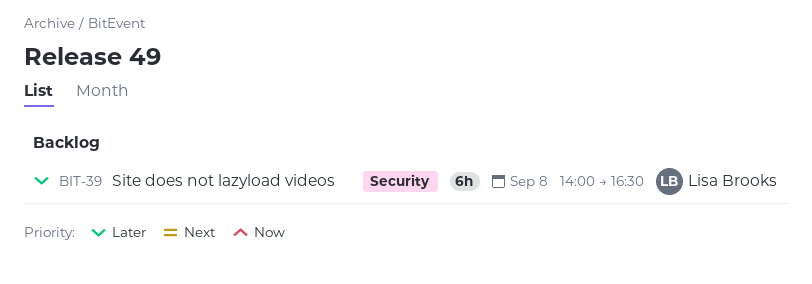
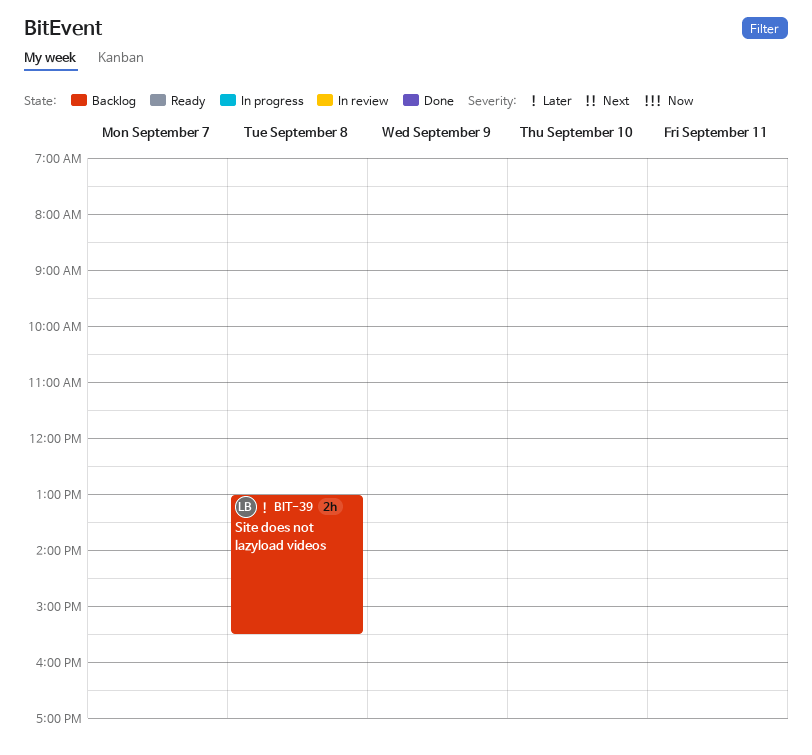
BIT-39, estimate: 6h -> 2h
BIT-39, begins: 14:00 -> 13:00
BIT-39, ends: 16:30 -> 15:30

